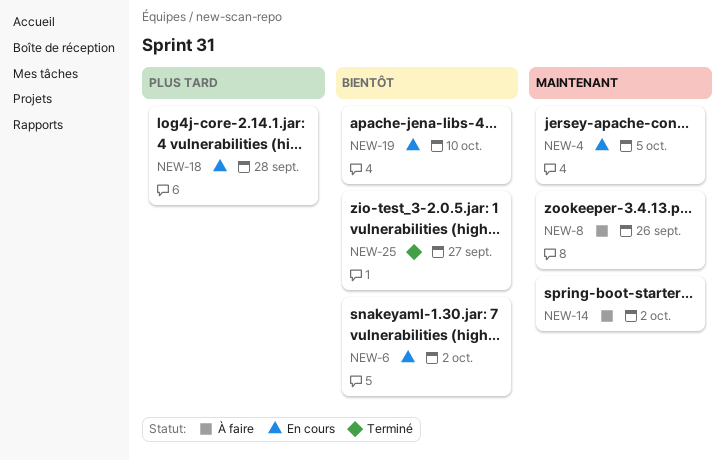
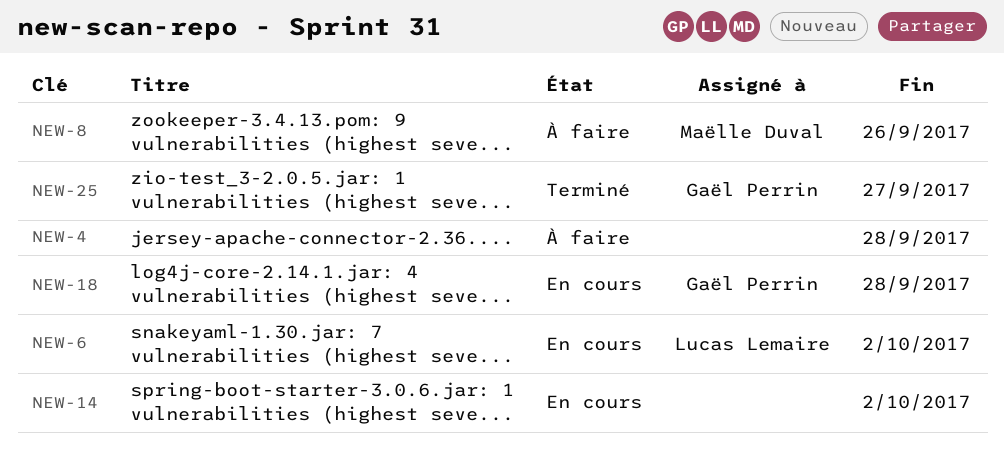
NEW-4, status: En cours -> À faire
NEW-4, due: Oct 5 -> Sep 28
NEW-14, status: À faire -> En cours
NEW-19: present -> none

